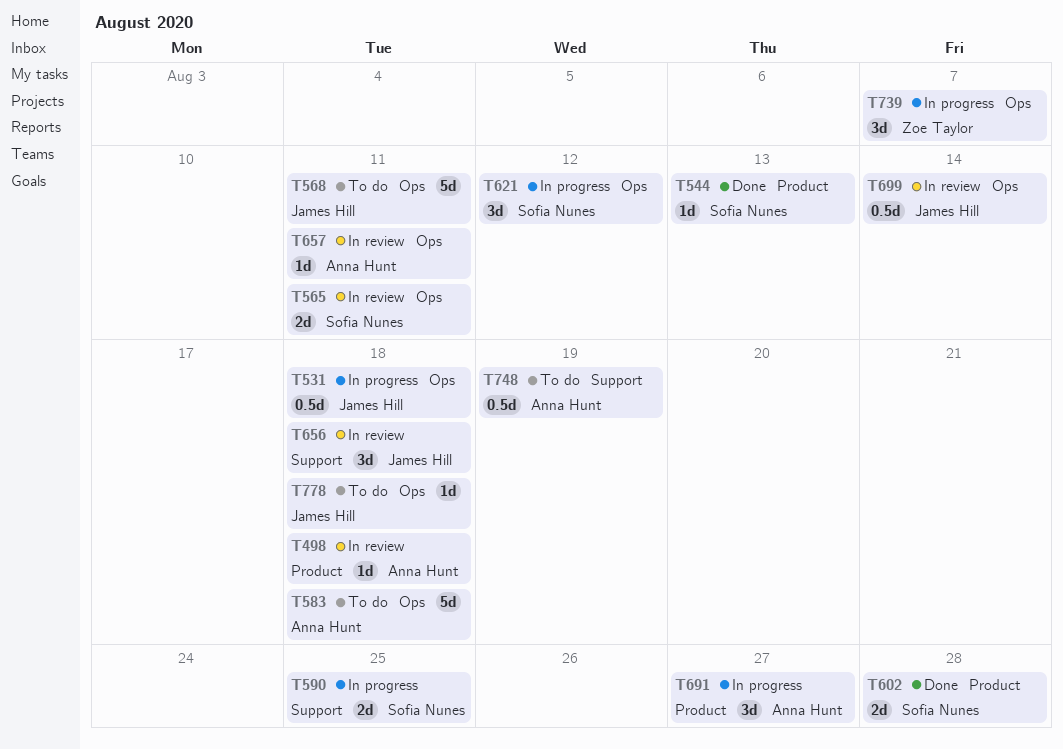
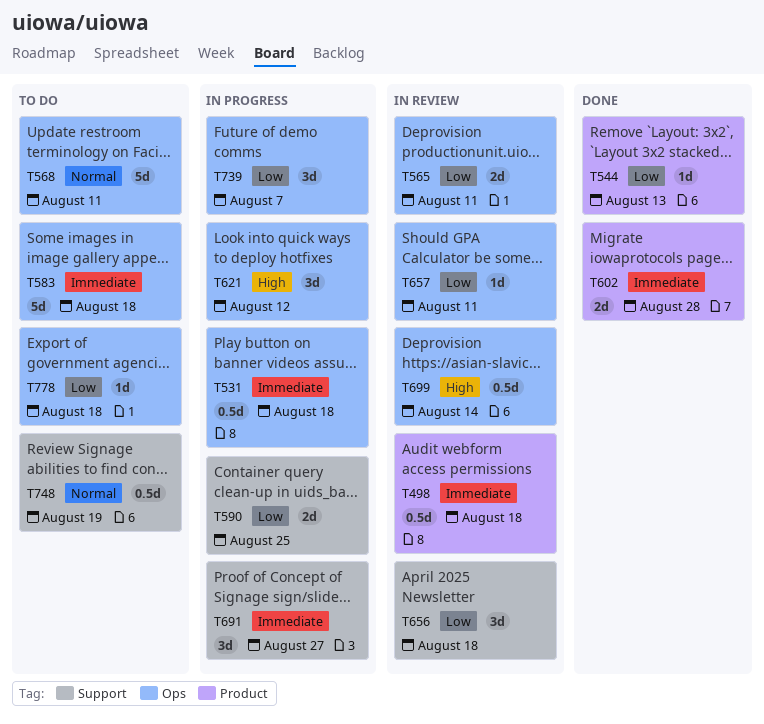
T498, estimate: 1d -> 0.5d
T691, label: Product -> Support

